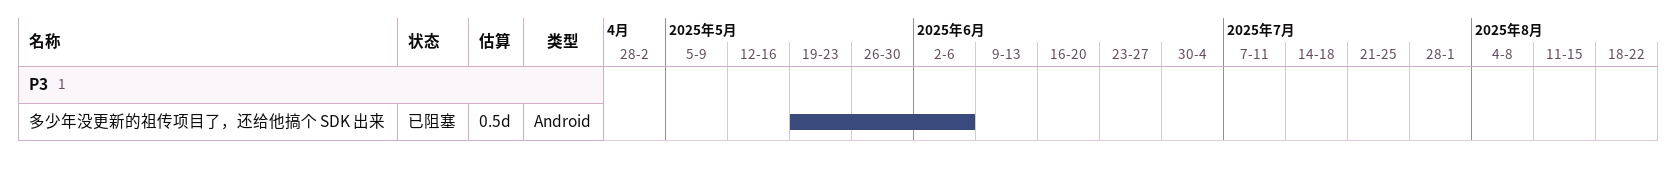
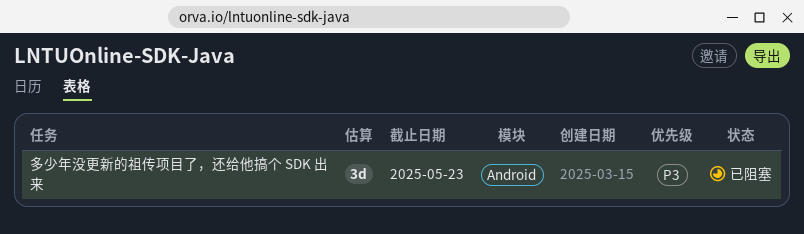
多少年没更新的祖传项目了，还给他搞个 SDK 出来, estimate: 0.5d -> 3d
多少年没更新的祖传项目了，还给他搞个 SDK 出来, due: Jun 6 -> May 23

